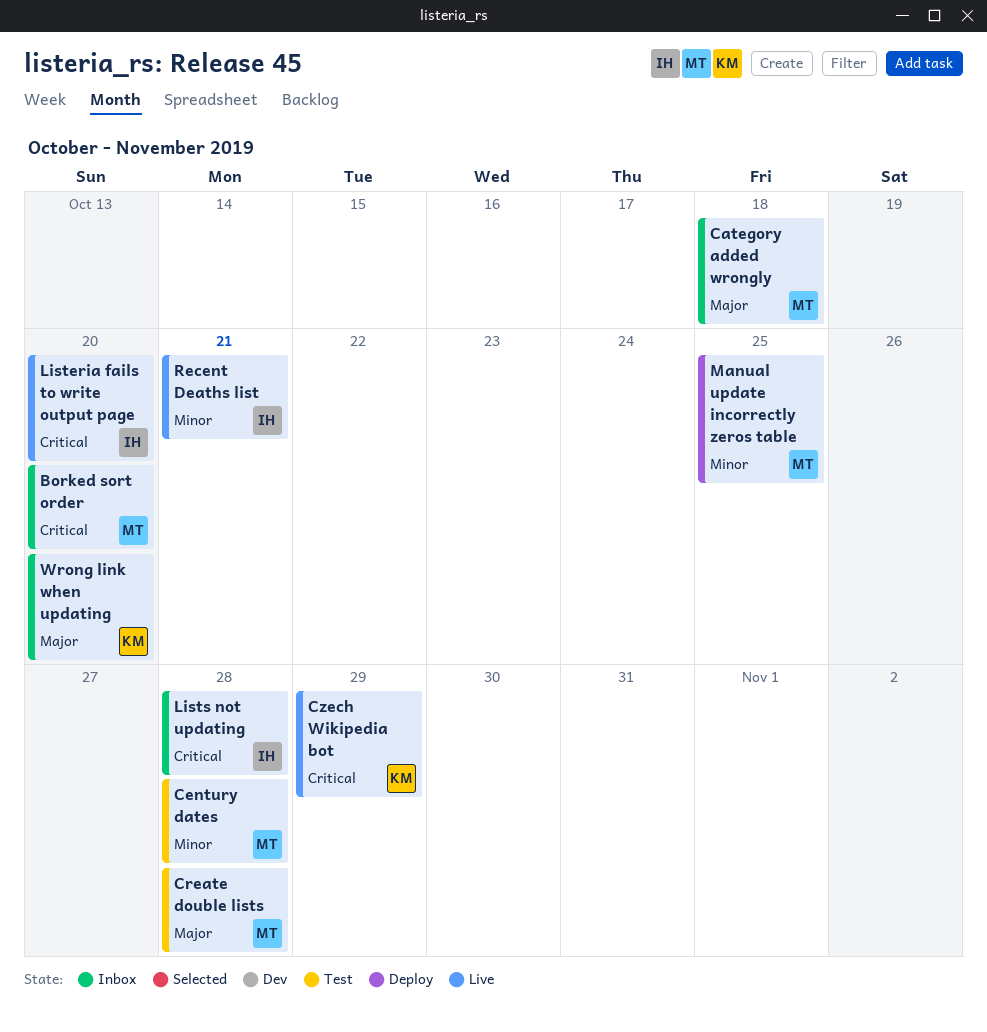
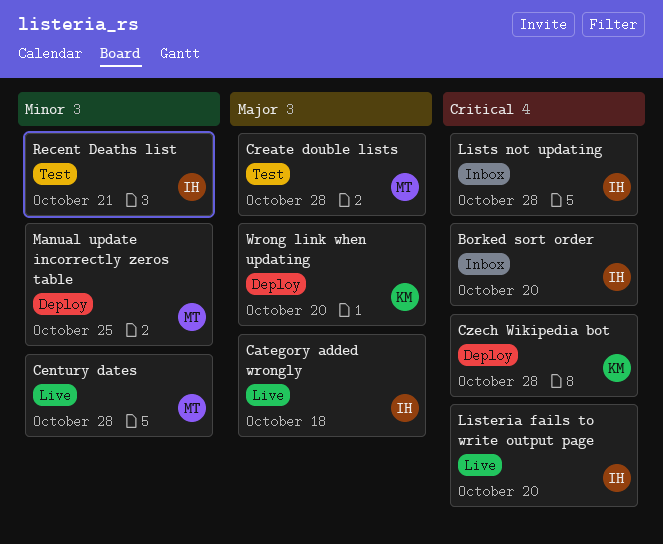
Borked sort order, owner: MT -> IH
Category added wrongly, status: Inbox -> Live
Category added wrongly, owner: MT -> IH
Century dates, status: Test -> Live
Czech Wikipedia bot, status: Live -> Deploy
Czech Wikipedia bot, due: Oct 29 -> Oct 28
Recent Deaths list, status: Live -> Test
Wrong link when updating, status: Inbox -> Deploy

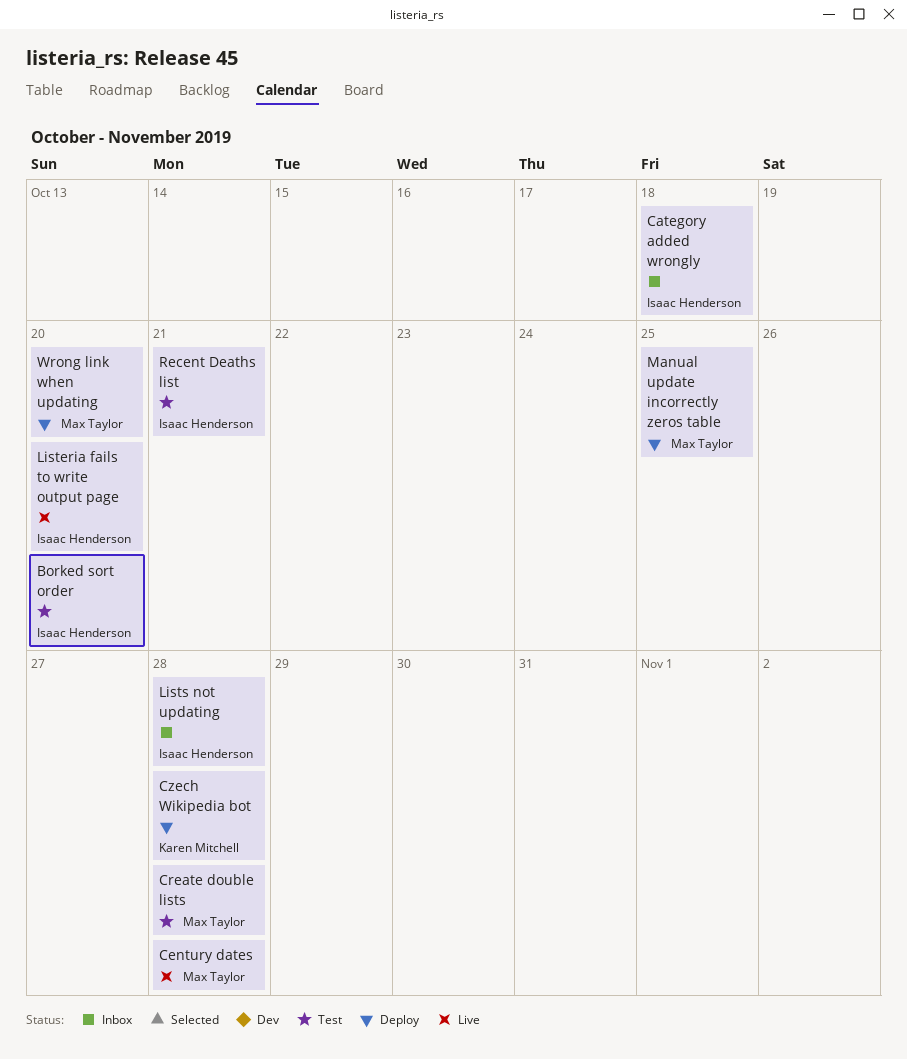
Borked sort order, status: Inbox -> Test
Category added wrongly, status: Live -> Inbox
Wrong link when updating, owner: Karen Mitchell -> Max Taylor

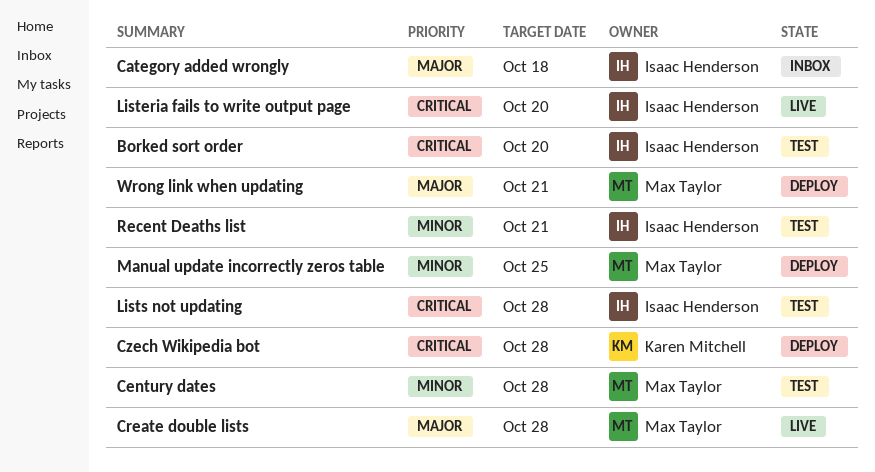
Century dates, status: Live -> Test
Create double lists, status: Test -> Live
Lists not updating, status: Inbox -> Test
Wrong link when updating, due: Oct 20 -> Oct 21

